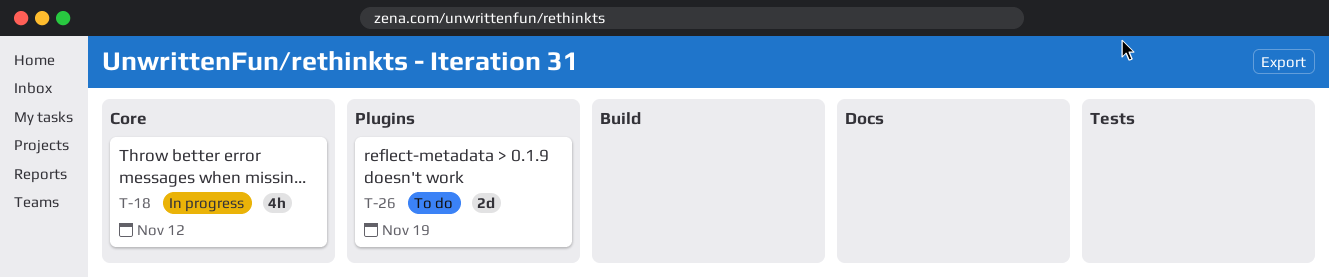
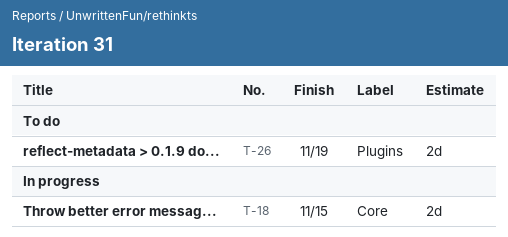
T-18, estimate: 4h -> 2d
T-18, due: Nov 12 -> Nov 15

